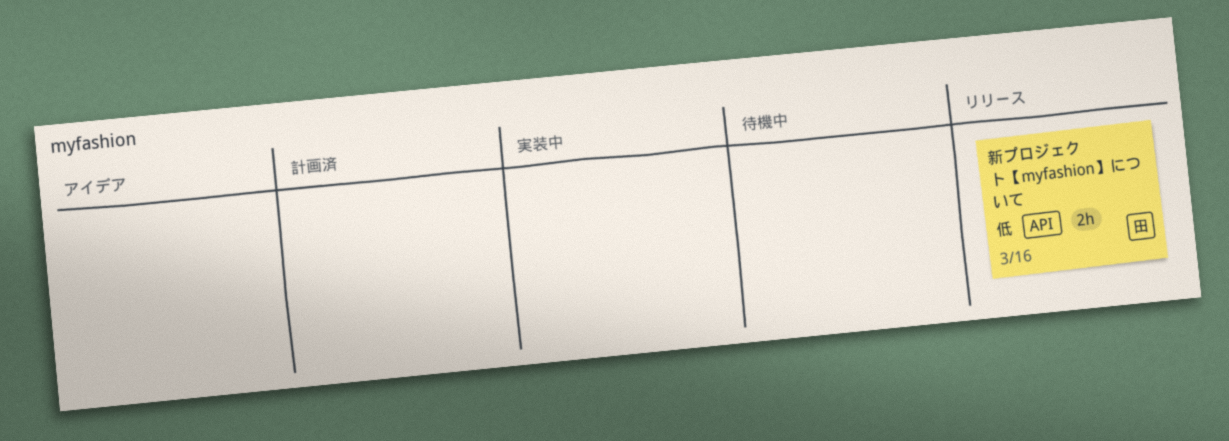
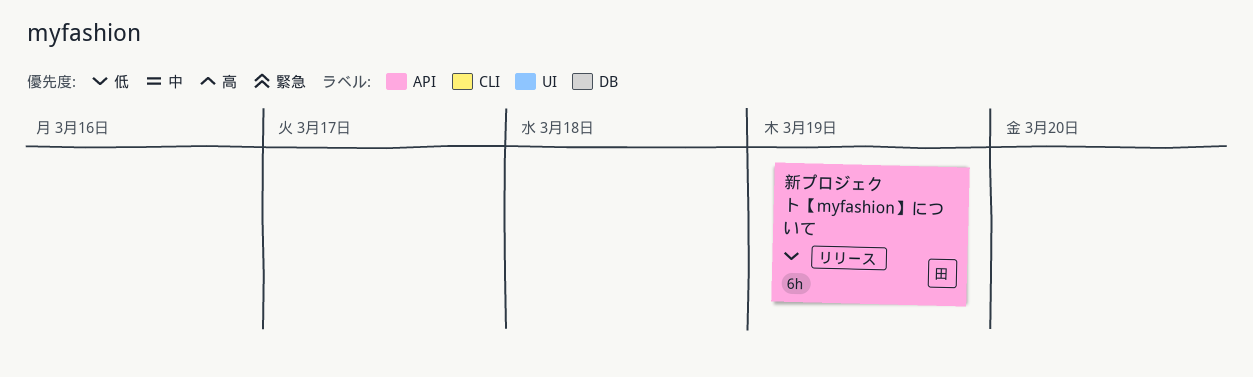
新プロジェクト【myfashion】について, estimate: 2h -> 6h
新プロジェクト【myfashion】について, due: Mar 16 -> Mar 19

